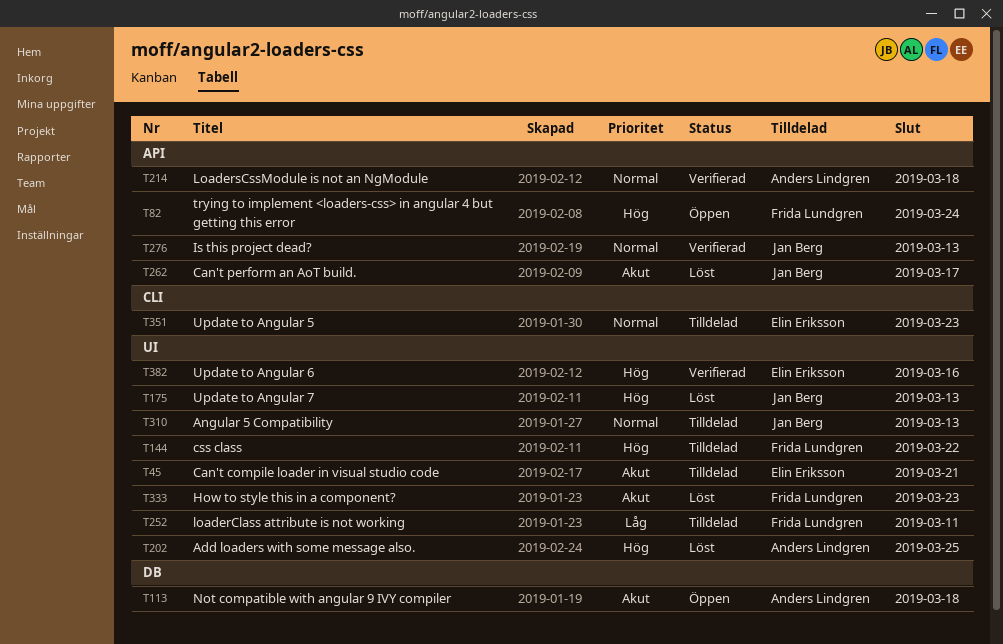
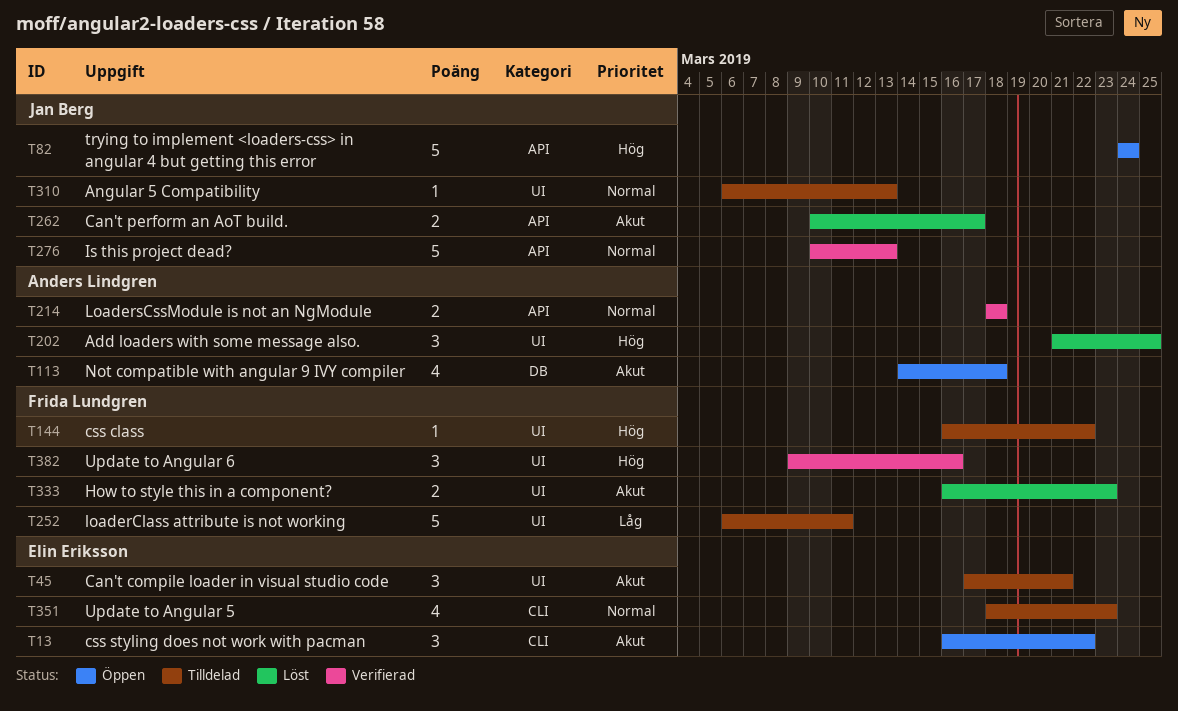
T13: none -> present
T82, owner: Frida Lundgren -> Jan Berg
T175: present -> none
T382, owner: Elin Eriksson -> Frida Lundgren

